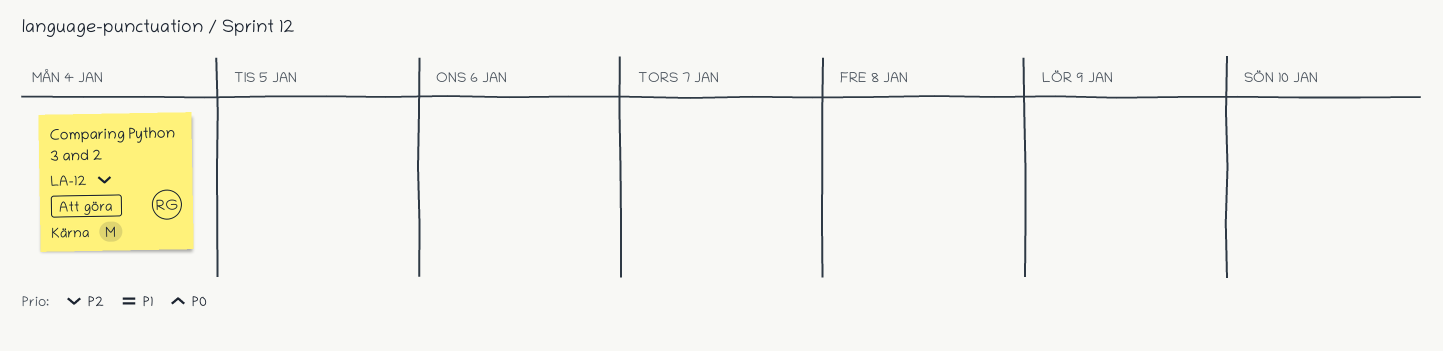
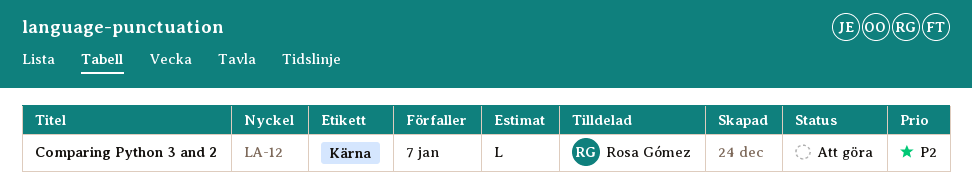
LA-12, estimate: M -> L
LA-12, due: Jan 4 -> Jan 7

